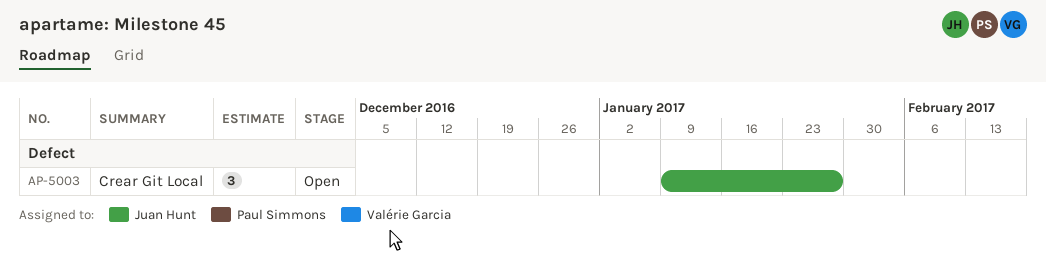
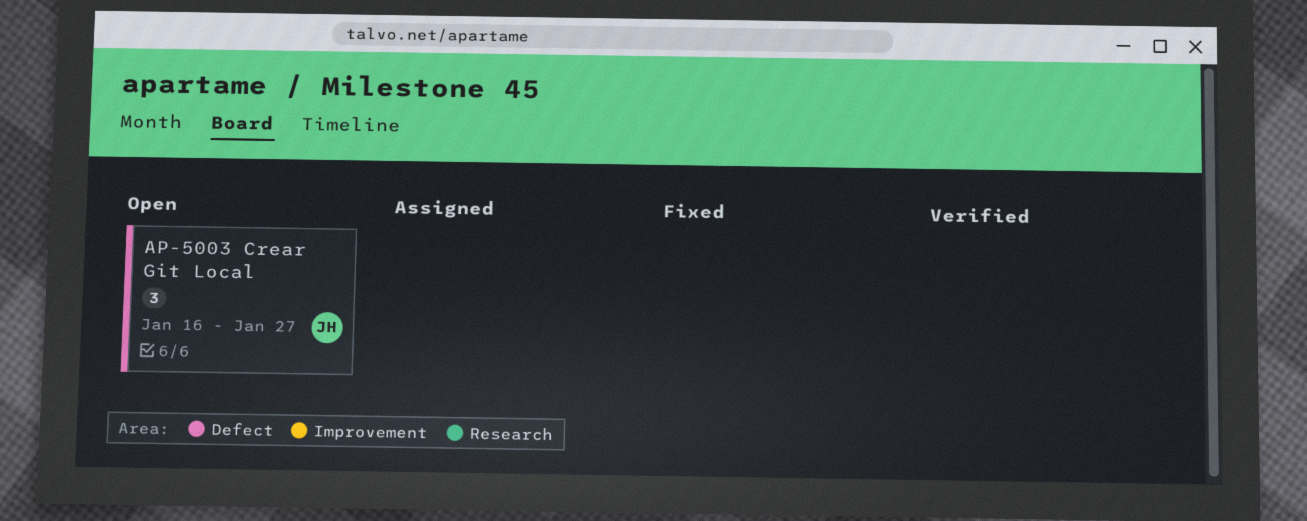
AP-5003, start: Jan 9 -> Jan 16

